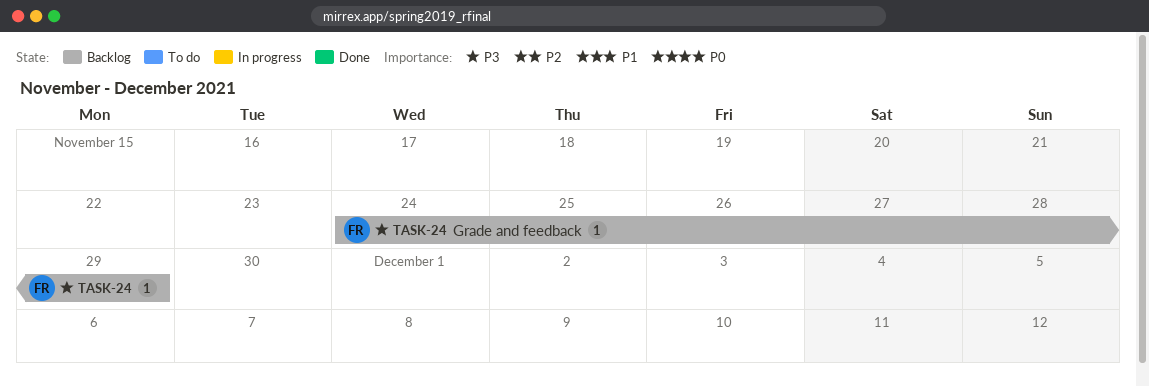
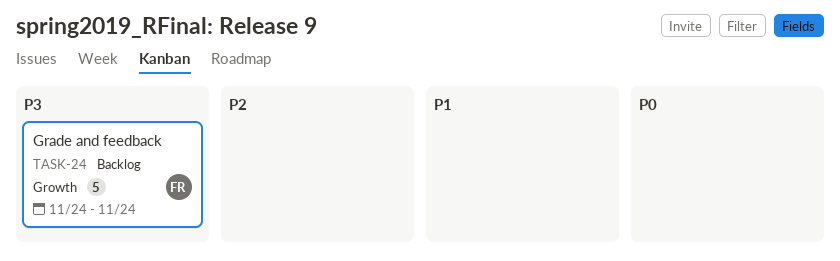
TASK-24, estimate: 1 -> 5
TASK-24, due: Nov 29 -> Nov 24

